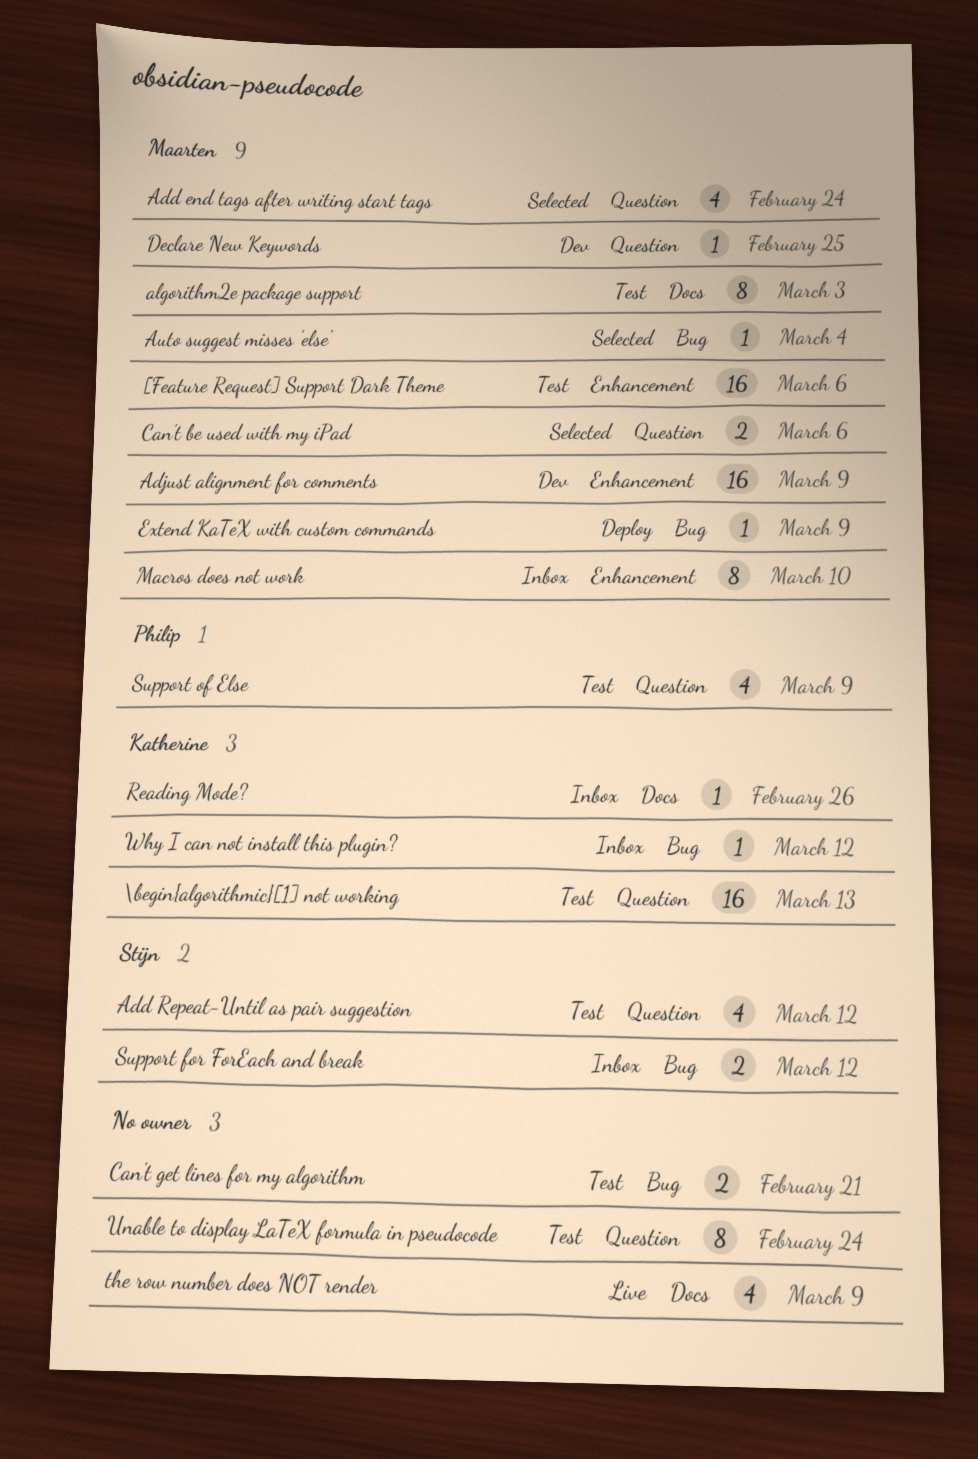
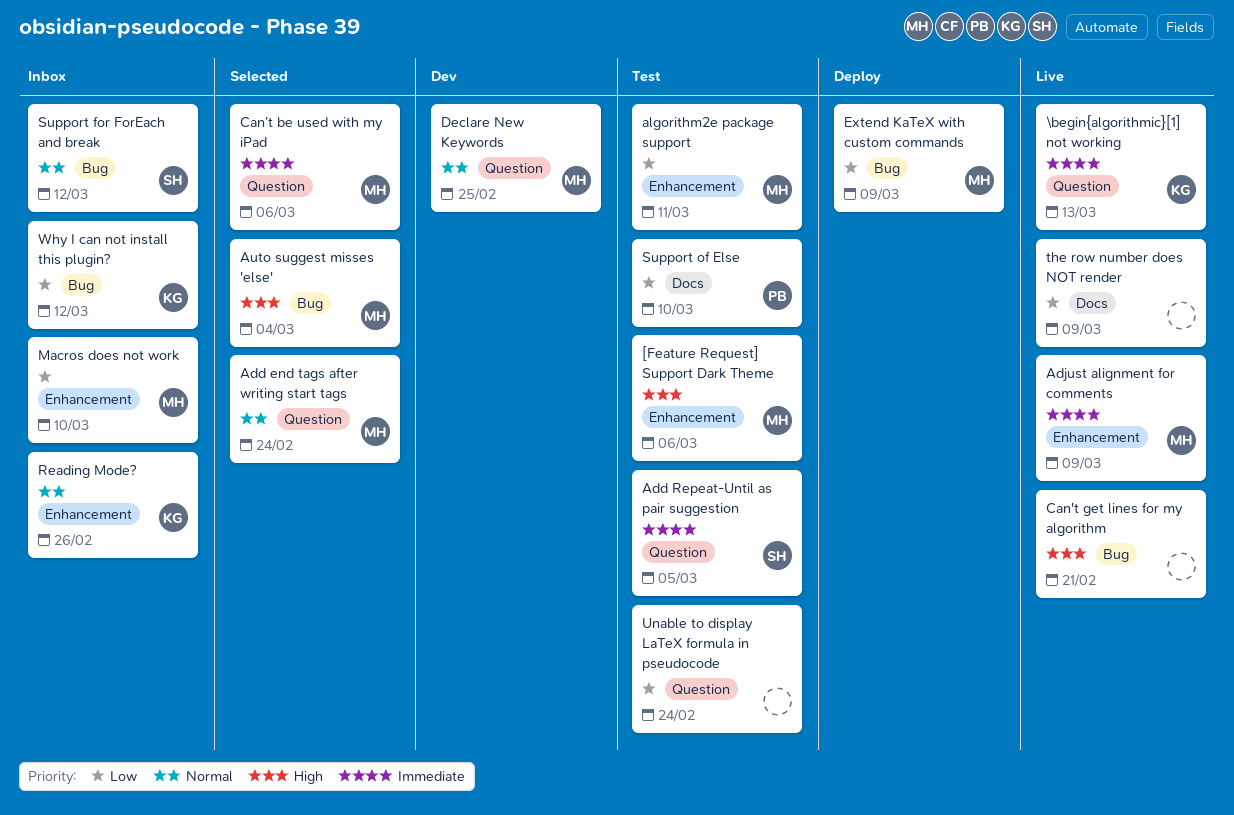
\begin{algorithmic}[1] not working, status: Test -> Live
Add Repeat-Until as pair suggestion, due: Mar 12 -> Mar 5
Adjust alignment for comments, status: Dev -> Live
algorithm2e package support, label: Docs -> Enhancement
algorithm2e package support, due: Mar 3 -> Mar 11
Can't get lines for my algorithm, status: Test -> Live
Reading Mode?, label: Docs -> Enhancement
Support of Else, label: Question -> Docs
Support of Else, due: Mar 9 -> Mar 10

